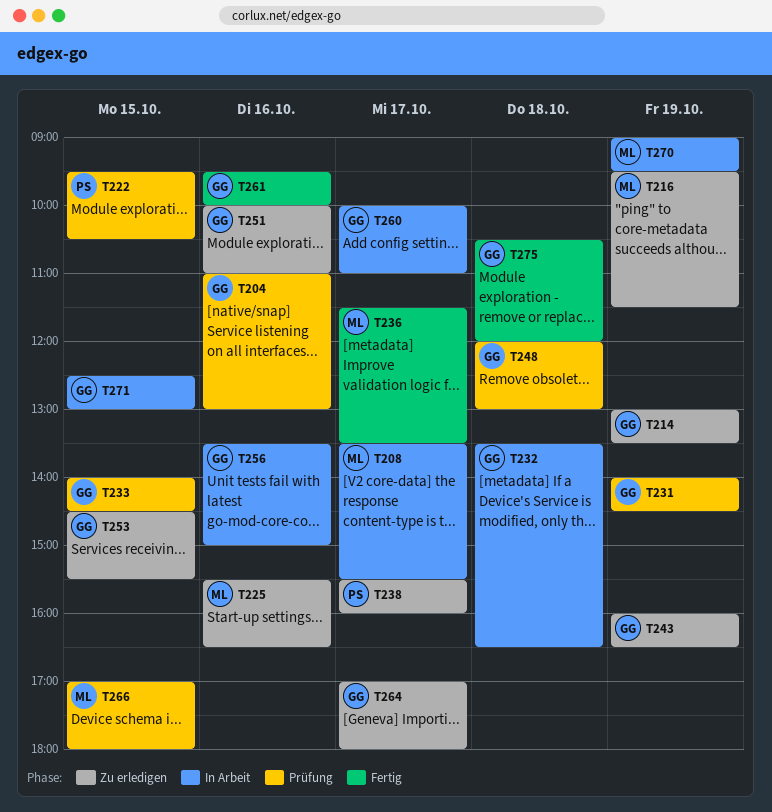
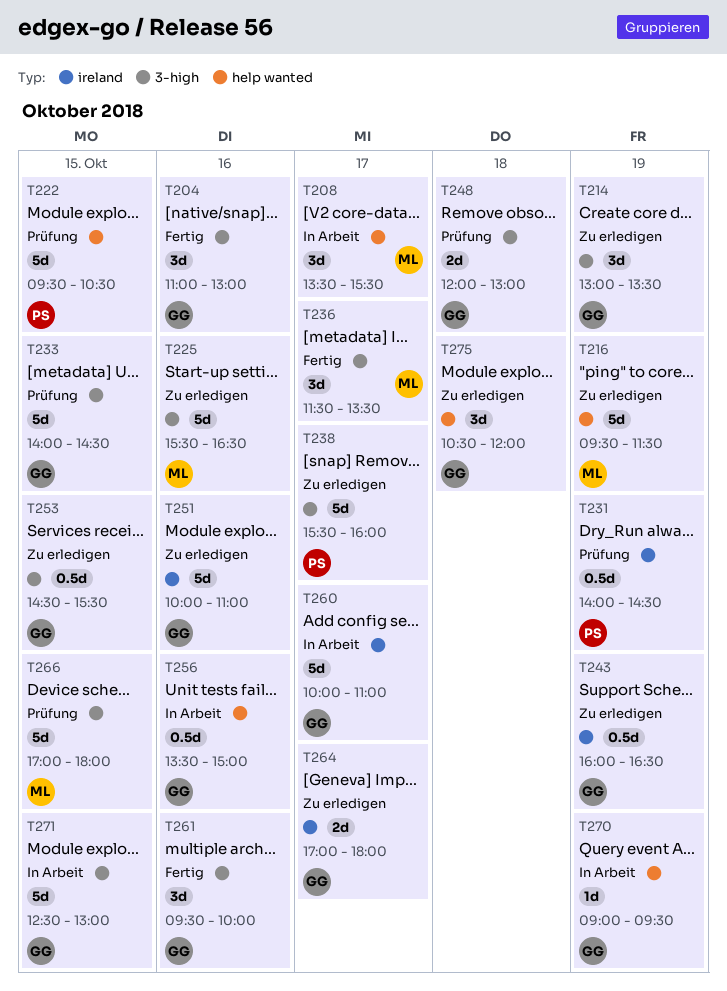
T204, status: Prüfung -> Fertig
T231, owner: GG -> PS
T232: present -> none
T270, owner: ML -> GG
T275, status: Fertig -> Zu erledigen

